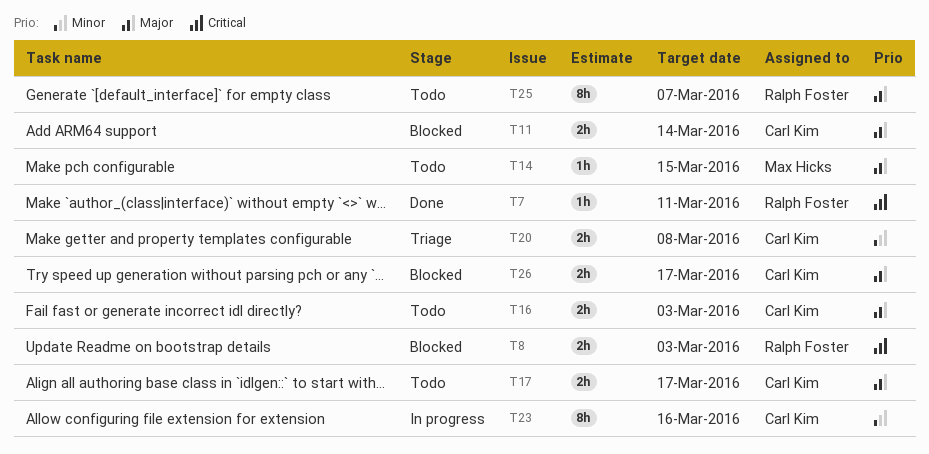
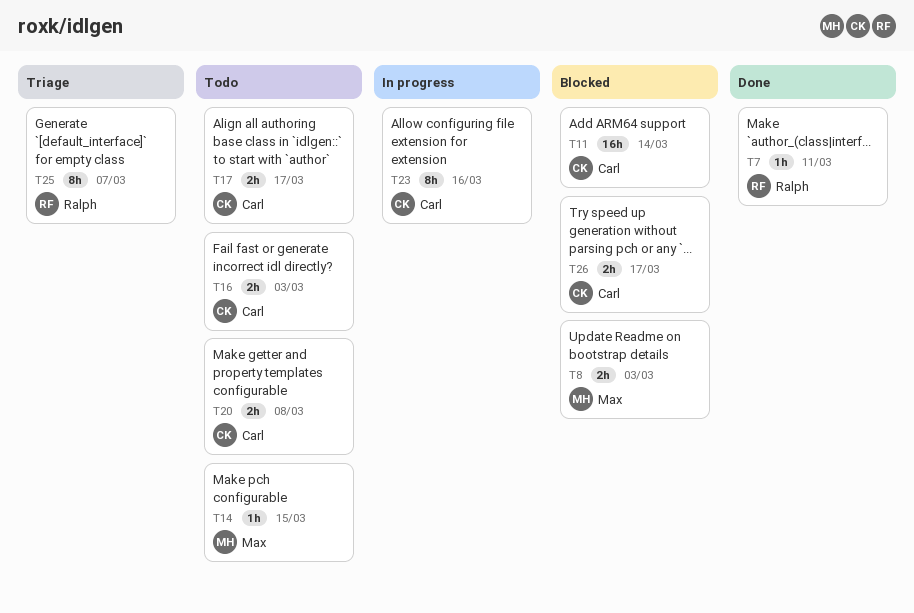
T8, owner: Ralph Foster -> Max Hicks
T11, estimate: 2h -> 16h
T20, status: Triage -> Todo
T25, status: Todo -> Triage

